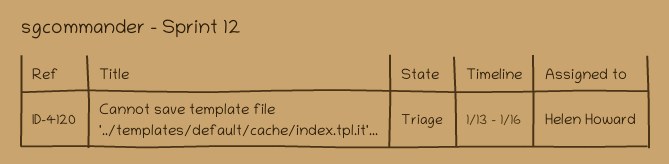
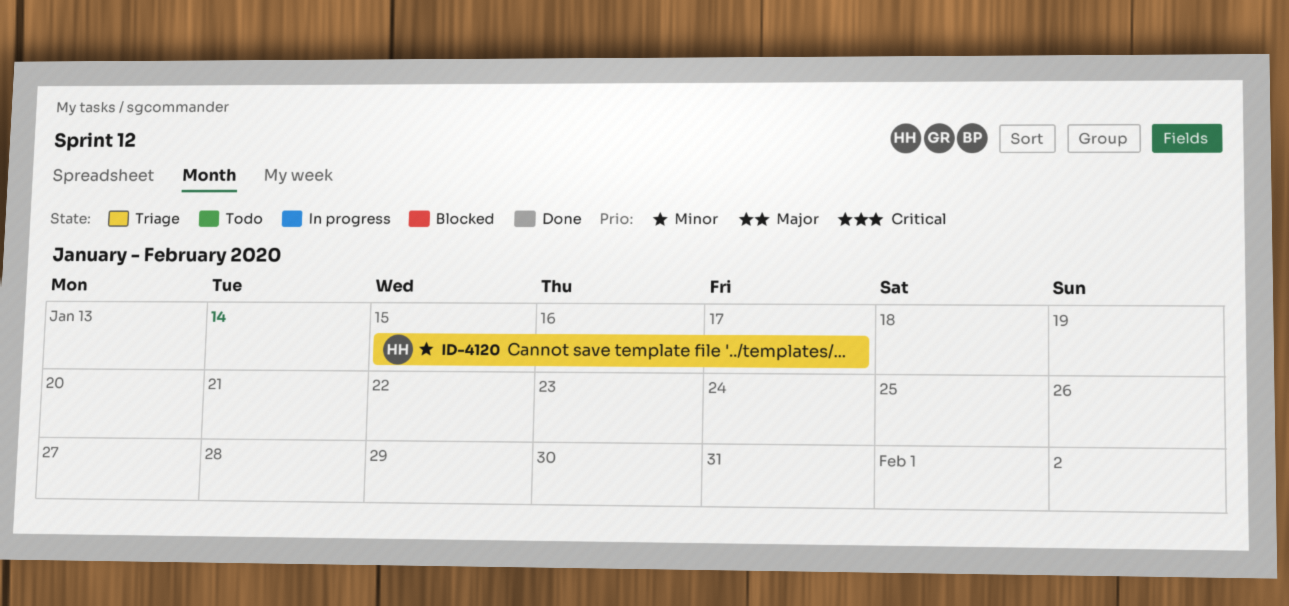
ID-4120, start: Jan 13 -> Jan 15
ID-4120, due: Jan 16 -> Jan 17

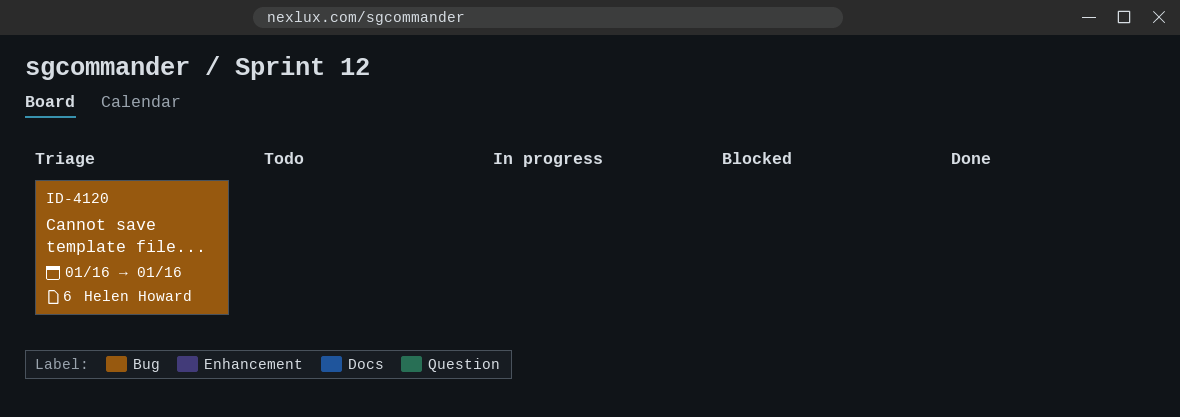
ID-4120, start: Jan 15 -> Jan 16
ID-4120, due: Jan 17 -> Jan 16

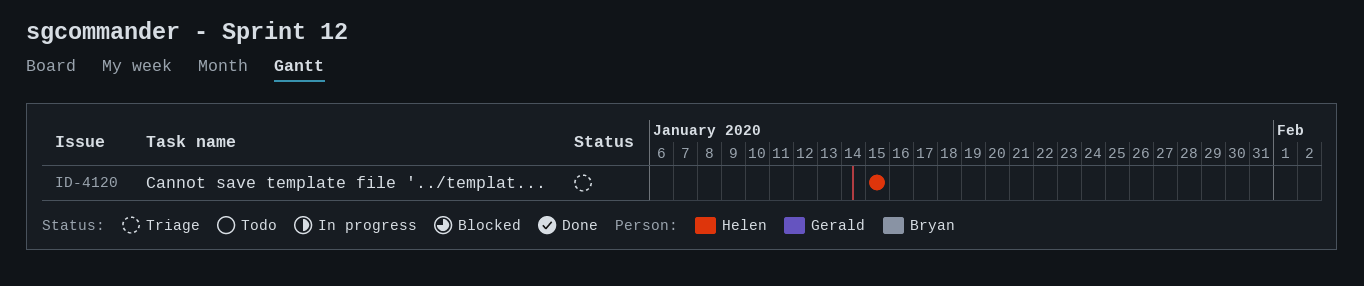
ID-4120, start: Jan 16 -> Jan 15
ID-4120, due: Jan 16 -> Jan 15

